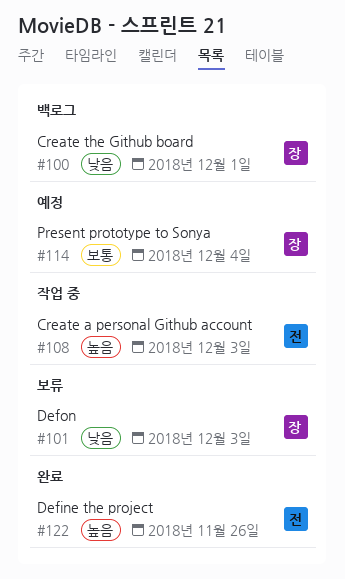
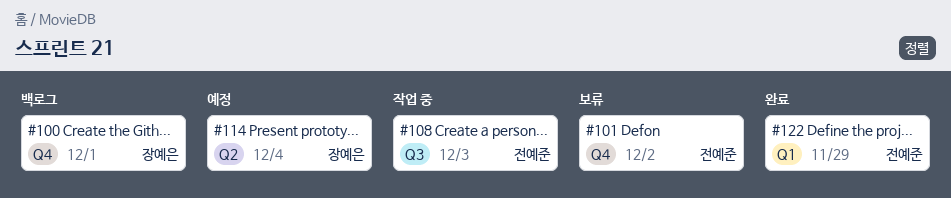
#101, owner: 장예은 -> 전예준
#101, due: Dec 3 -> Dec 2
#122, due: Nov 26 -> Nov 29

